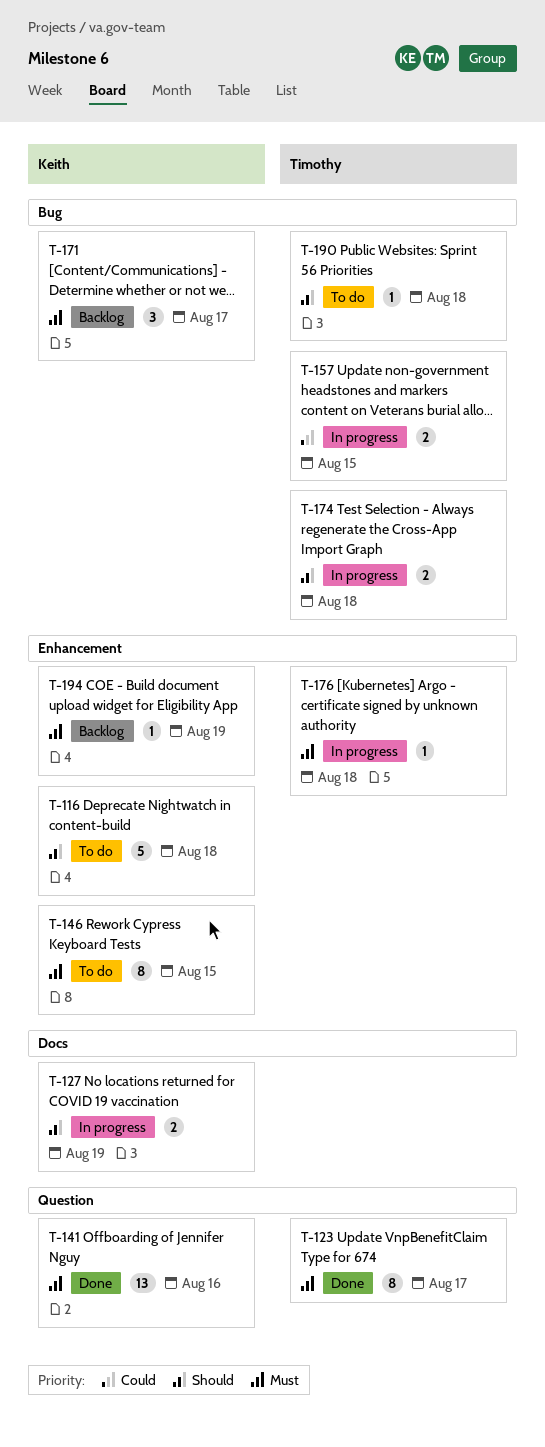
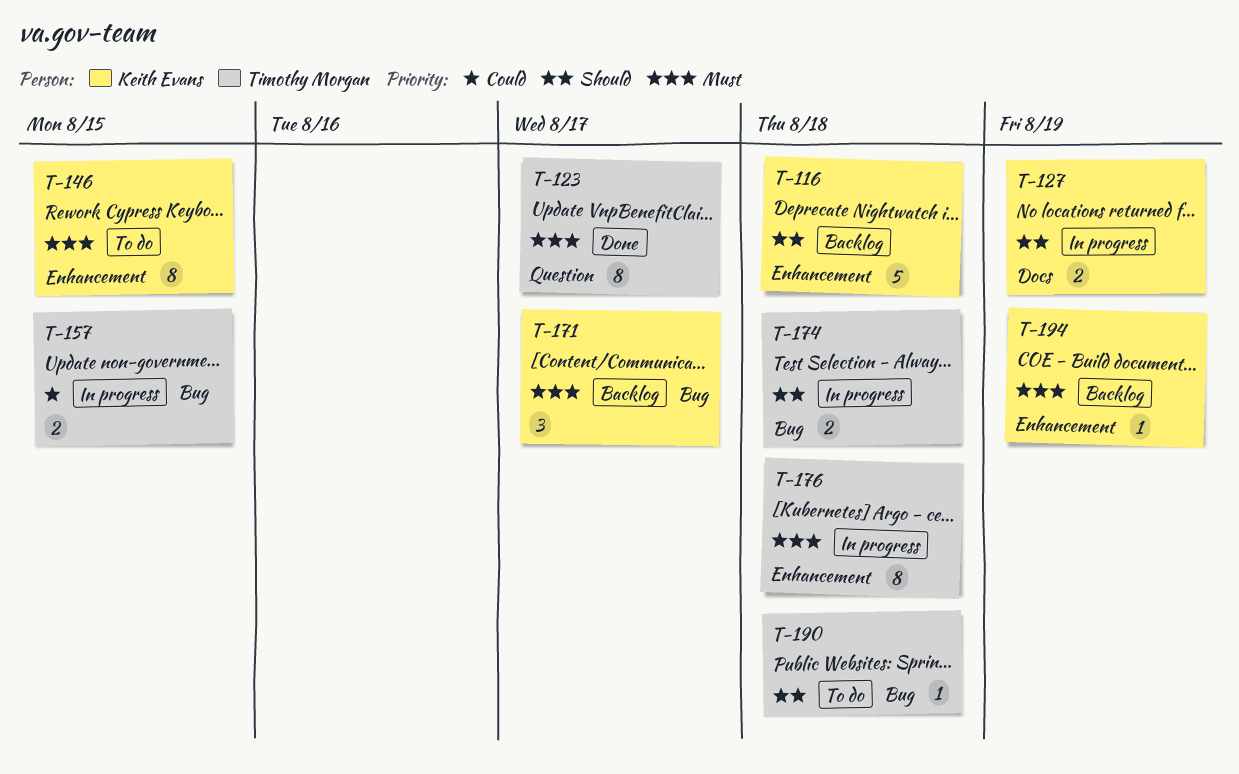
T-116, status: To do -> Backlog
T-141: present -> none
T-176, estimate: 1 -> 8

